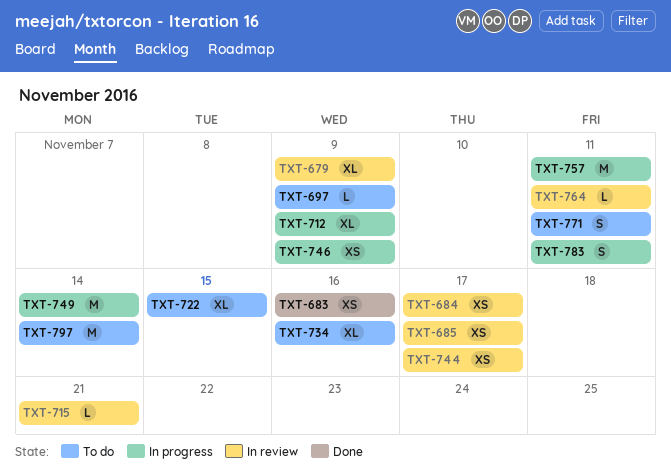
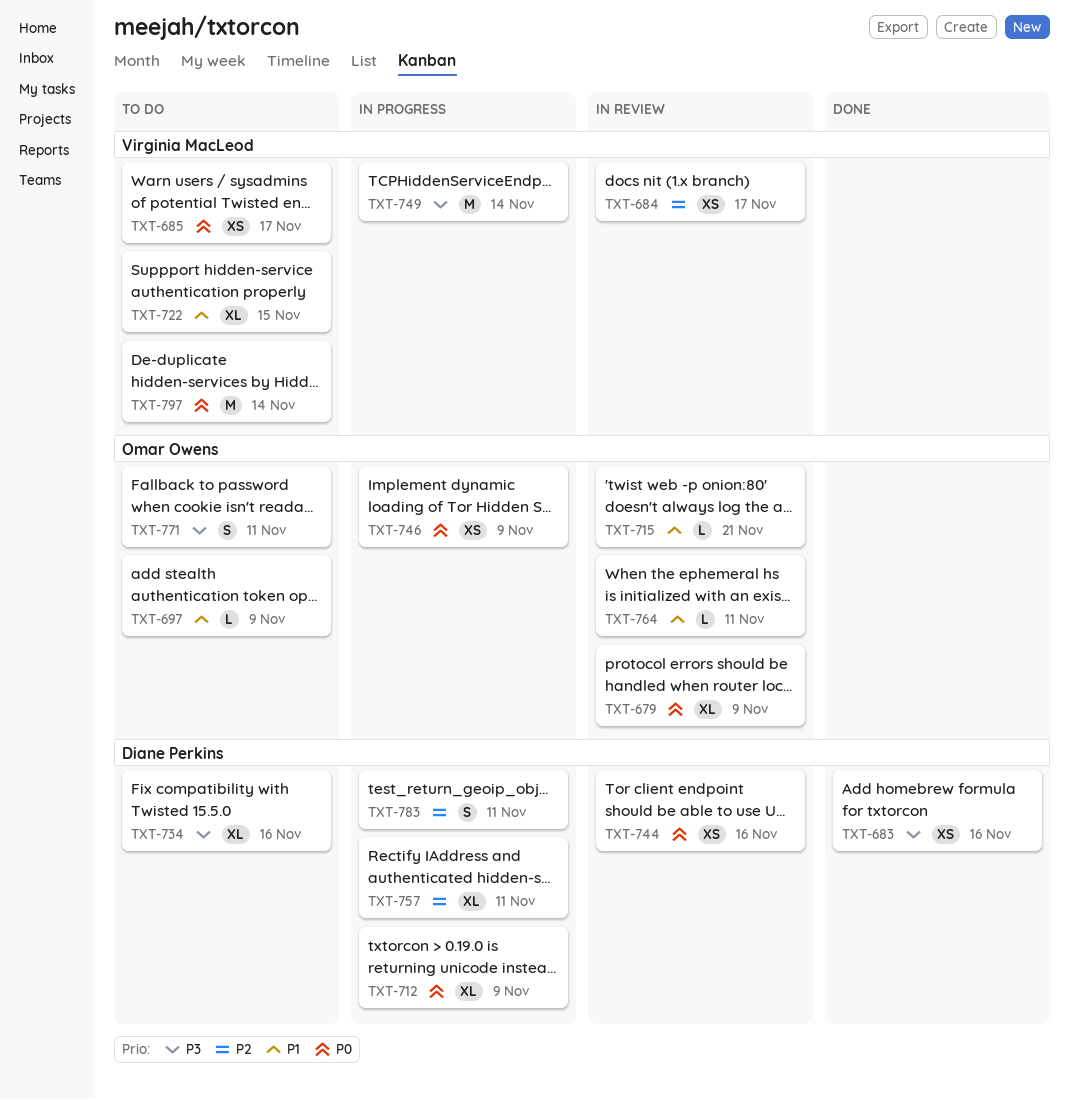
TXT-685, status: In review -> To do
TXT-744, due: Nov 17 -> Nov 16
TXT-757, estimate: M -> XL

